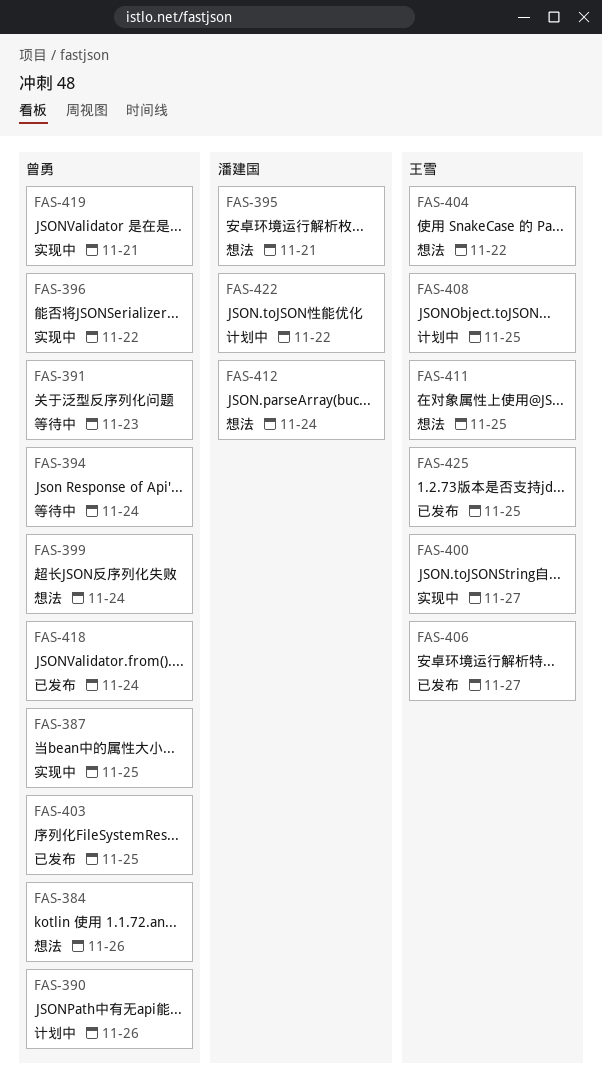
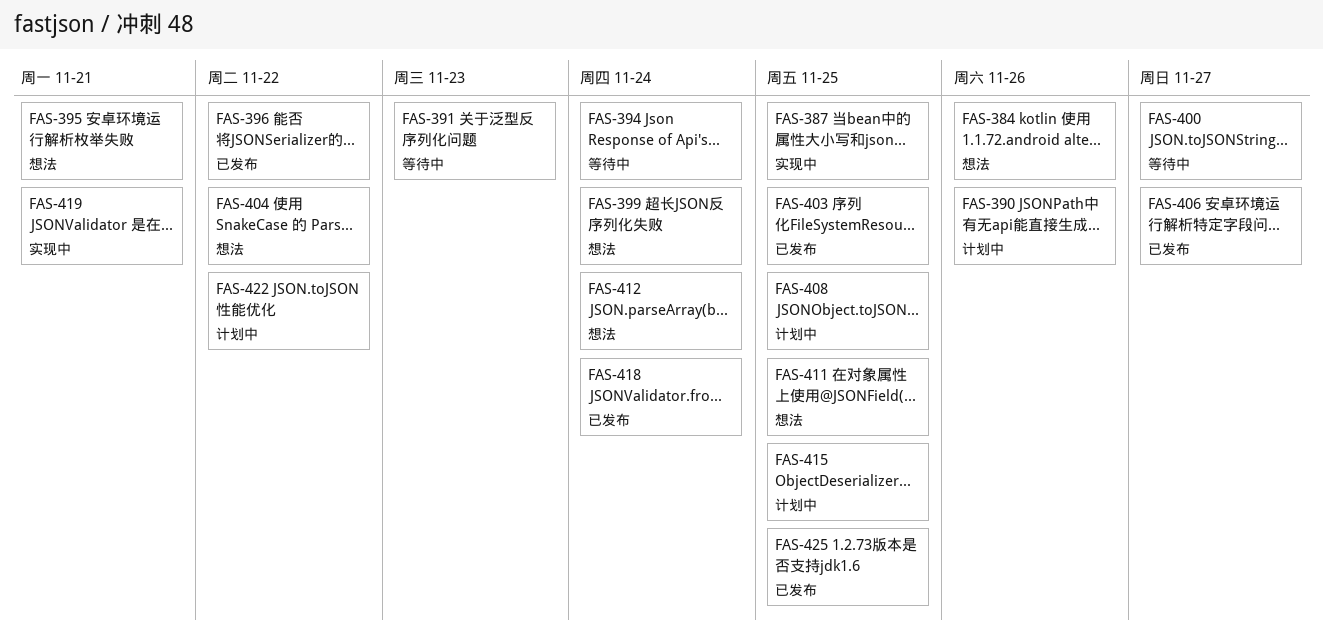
FAS-396, status: 实现中 -> 已发布
FAS-400, status: 实现中 -> 等待中
FAS-415: none -> present

